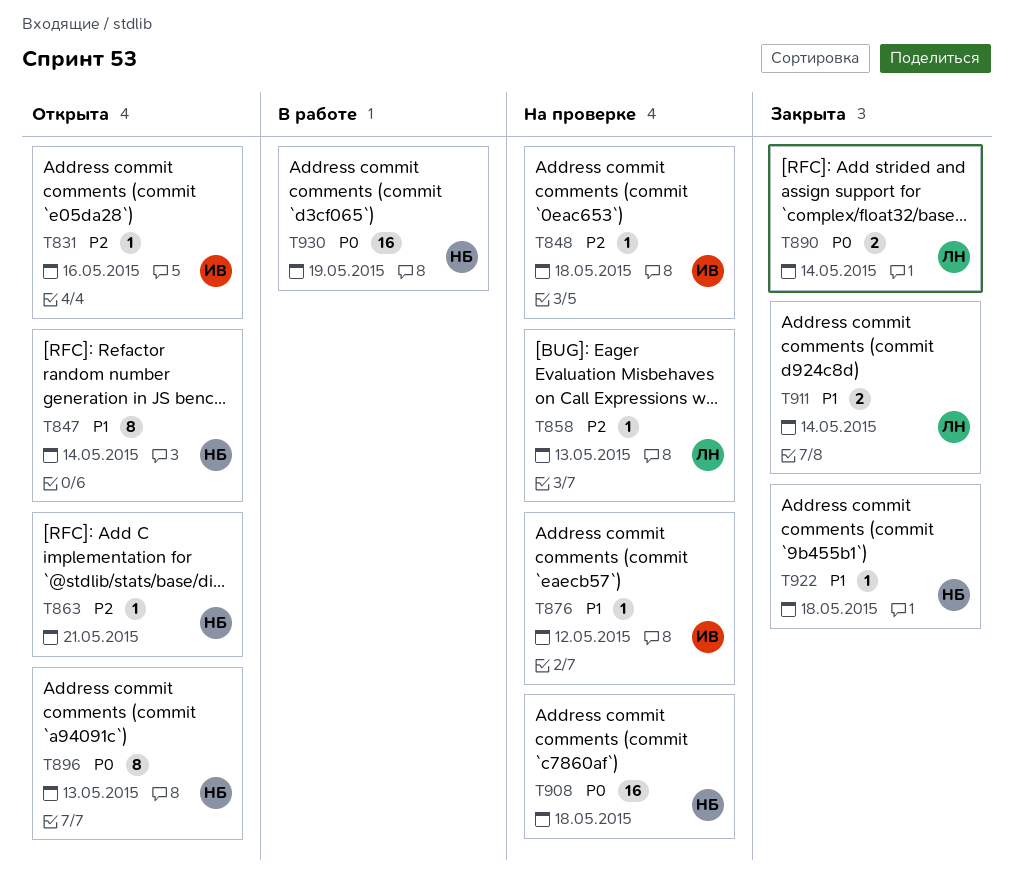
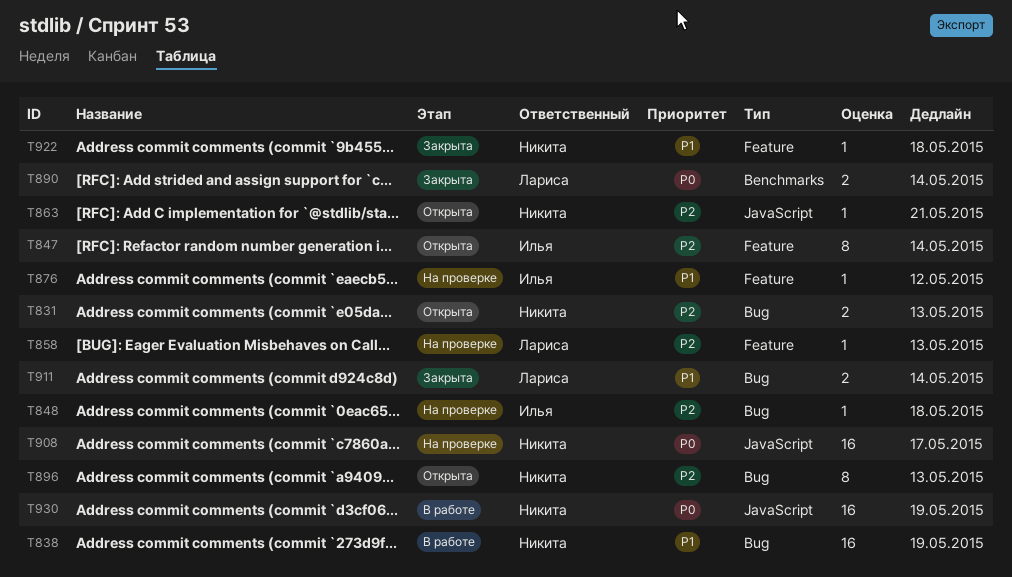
T831, owner: Илья -> Никита
T831, estimate: 1 -> 2
T831, due: May 16 -> May 13
T838: none -> present
T847, owner: Никита -> Илья
T847, priority: P1 -> P2
T896, priority: P0 -> P2
T908, due: May 18 -> May 17

